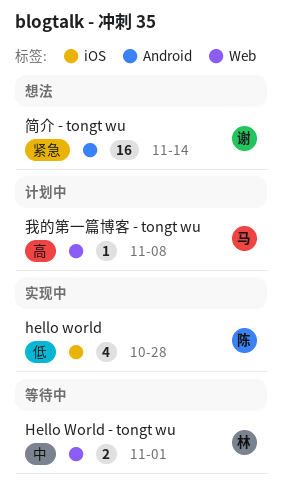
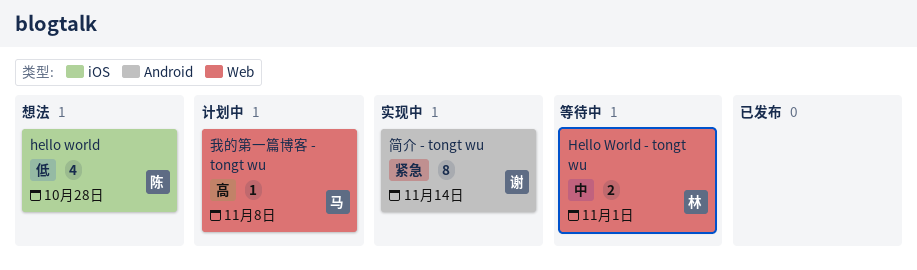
hello world, status: 实现中 -> 想法
简介 - tongt wu, status: 想法 -> 实现中
简介 - tongt wu, estimate: 16 -> 8

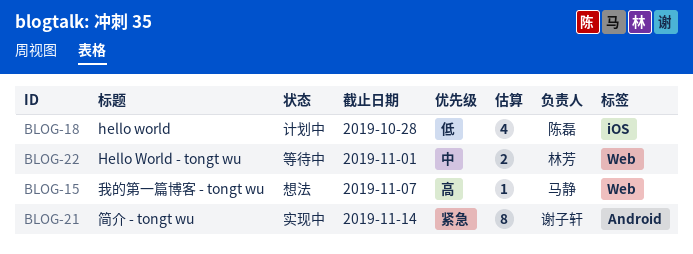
hello world, status: 想法 -> 计划中
我的第一篇博客 - tongt wu, status: 计划中 -> 想法
我的第一篇博客 - tongt wu, due: Nov 8 -> Nov 7

